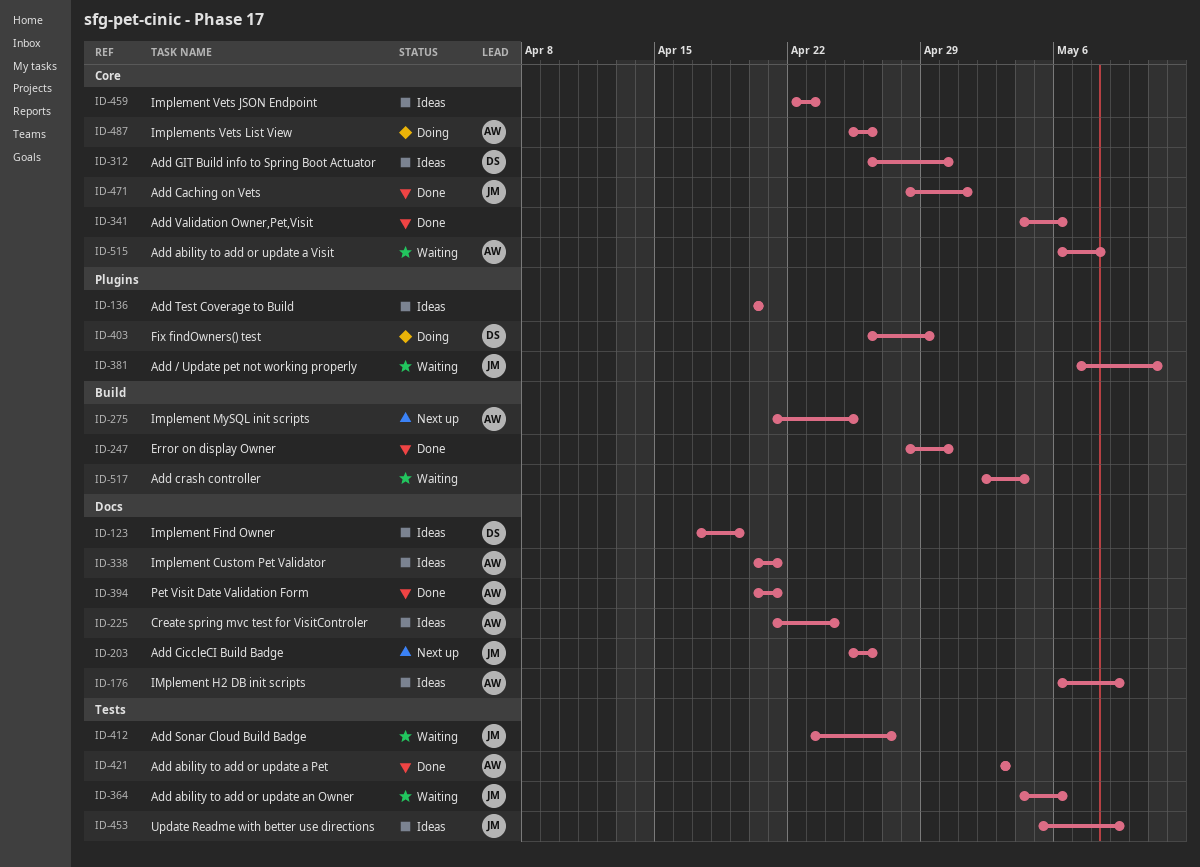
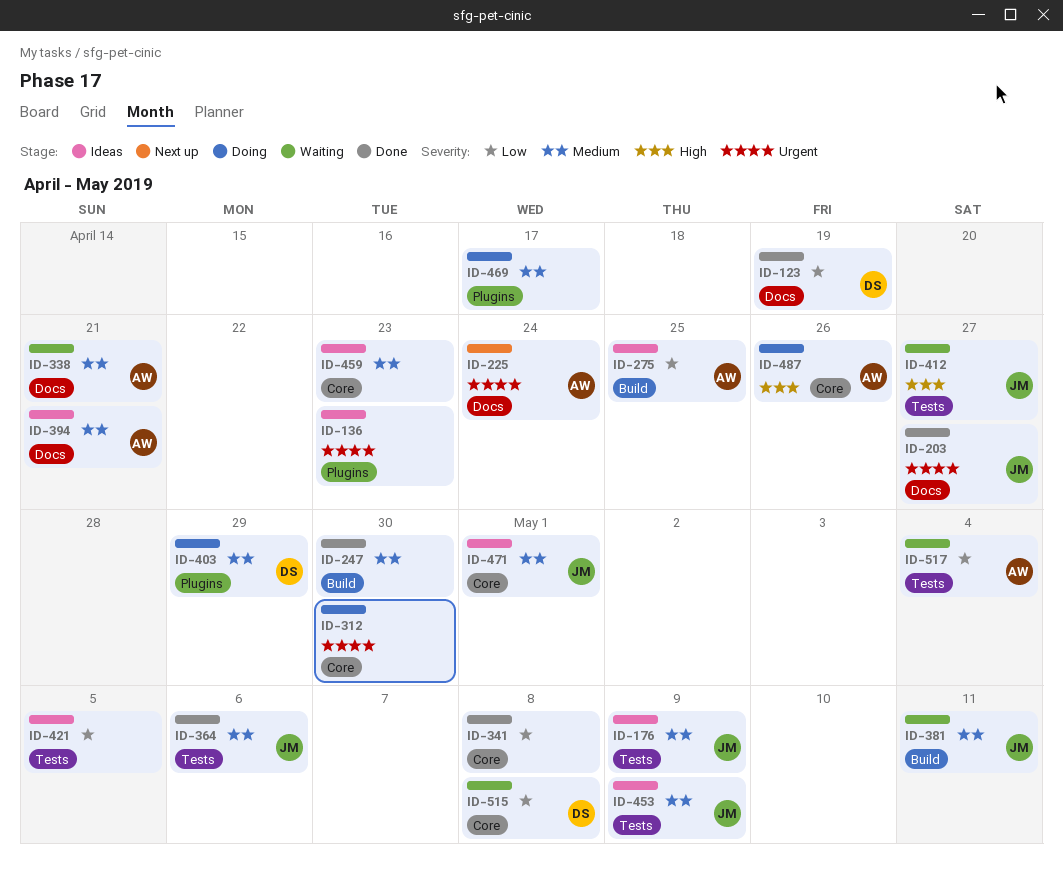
ID-123, status: Ideas -> Done
ID-136, due: Apr 20 -> Apr 23
ID-176, owner: AW -> JM
ID-176, label: Docs -> Tests
ID-203, status: Next up -> Done
ID-203, due: Apr 26 -> Apr 27
ID-225, status: Ideas -> Next up
ID-275, status: Next up -> Ideas
ID-312, status: Ideas -> Doing
ID-312, owner: DS -> none
ID-338, status: Ideas -> Waiting
ID-341, due: May 6 -> May 8
ID-364, status: Waiting -> Done
ID-381, label: Plugins -> Build
ID-394, status: Done -> Ideas
ID-421, status: Done -> Ideas
ID-421, owner: AW -> none
ID-421, due: May 3 -> May 5
ID-469: none -> present
ID-471, status: Done -> Ideas
ID-515, owner: AW -> DS
ID-517, owner: none -> AW
ID-517, label: Build -> Tests

